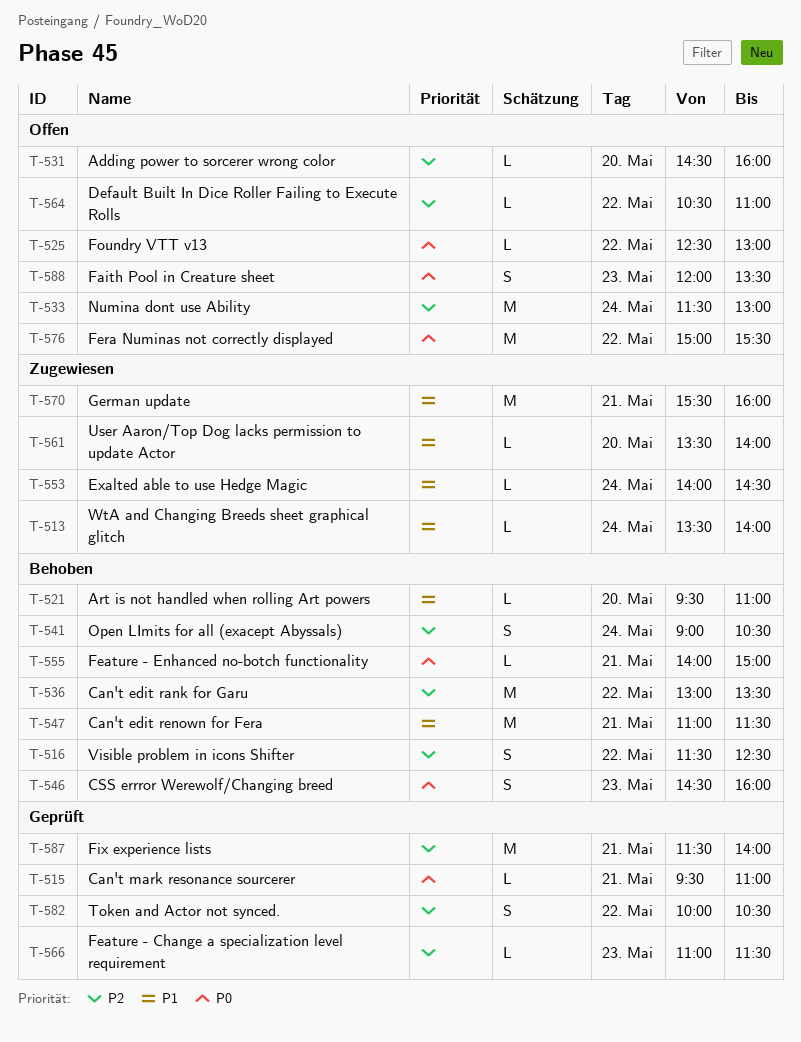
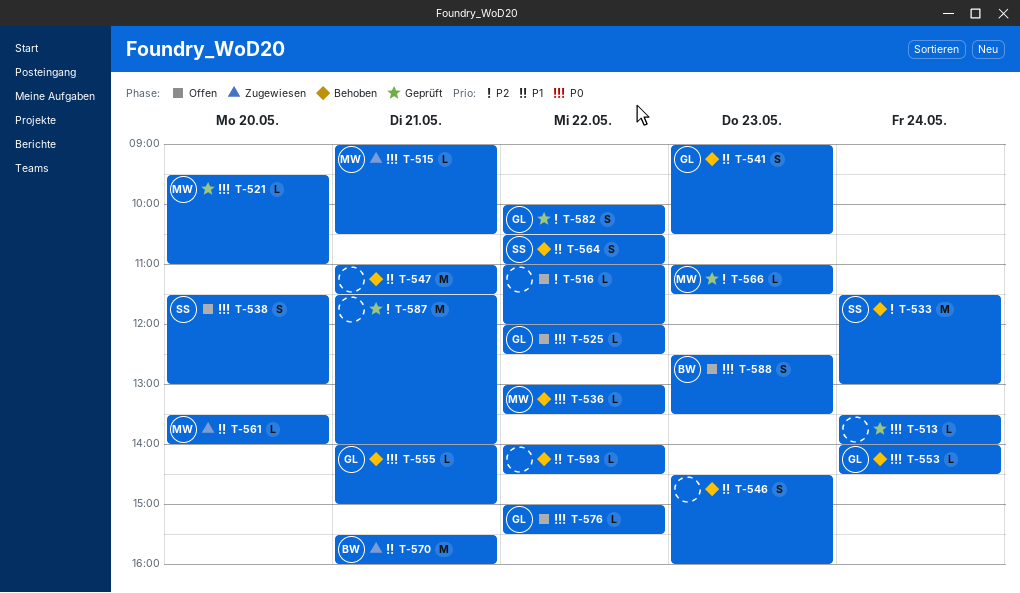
T-513, status: Zugewiesen -> Geprüft
T-513, priority: P1 -> P0
T-515, status: Geprüft -> Zugewiesen
T-515, begins: 09:30 -> 09:00
T-515, ends: 11:00 -> 10:30
T-516, status: Behoben -> Offen
T-516, estimate: S -> L
T-516, begins: 11:30 -> 11:00
T-516, ends: 12:30 -> 12:00
T-521, status: Behoben -> Geprüft
T-521, priority: P1 -> P0
T-525, begins: 12:30 -> 12:00
T-525, ends: 13:00 -> 12:30
T-531: present -> none
T-533, status: Offen -> Behoben
T-536, priority: P2 -> P0
T-536, estimate: M -> L
T-538: none -> present
T-541, priority: P2 -> P1
T-541, day: May 24 -> May 23
T-546, priority: P0 -> P1
T-553, status: Zugewiesen -> Behoben
T-553, priority: P1 -> P0
T-564, status: Offen -> Behoben
T-564, priority: P2 -> P1
T-564, estimate: L -> S
T-576, estimate: M -> L
T-588, begins: 12:00 -> 12:30
T-593: none -> present

